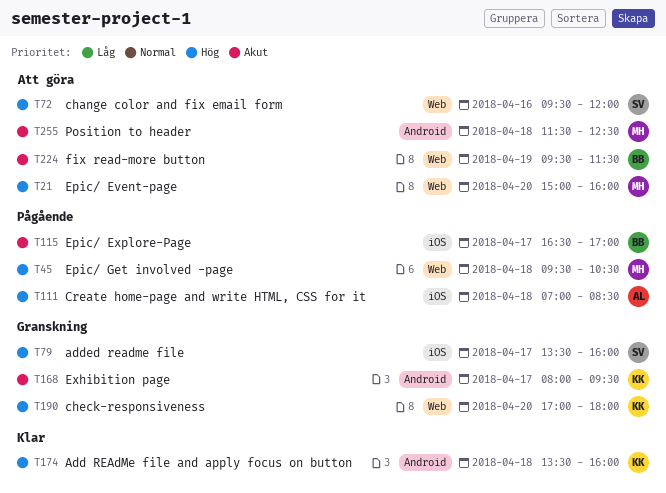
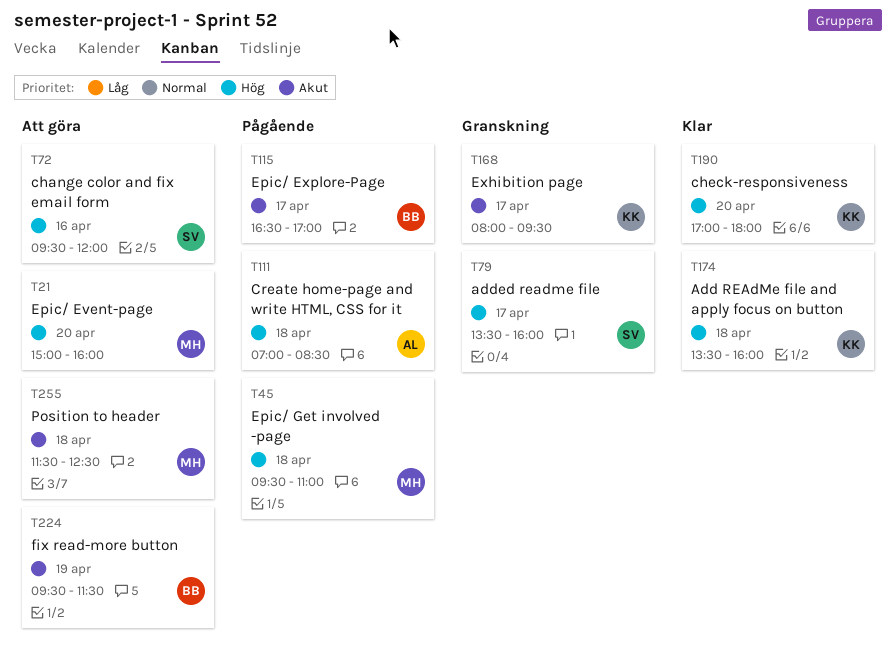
T45, ends: 10:30 -> 11:00
T190, status: Granskning -> Klar

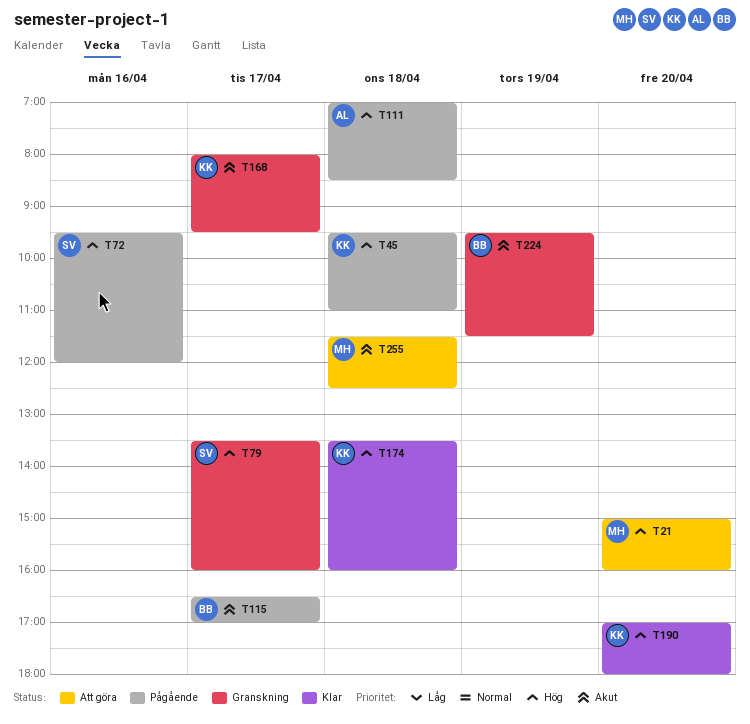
T45, owner: MH -> KK
T72, status: Att göra -> Pågående
T224, status: Att göra -> Granskning

